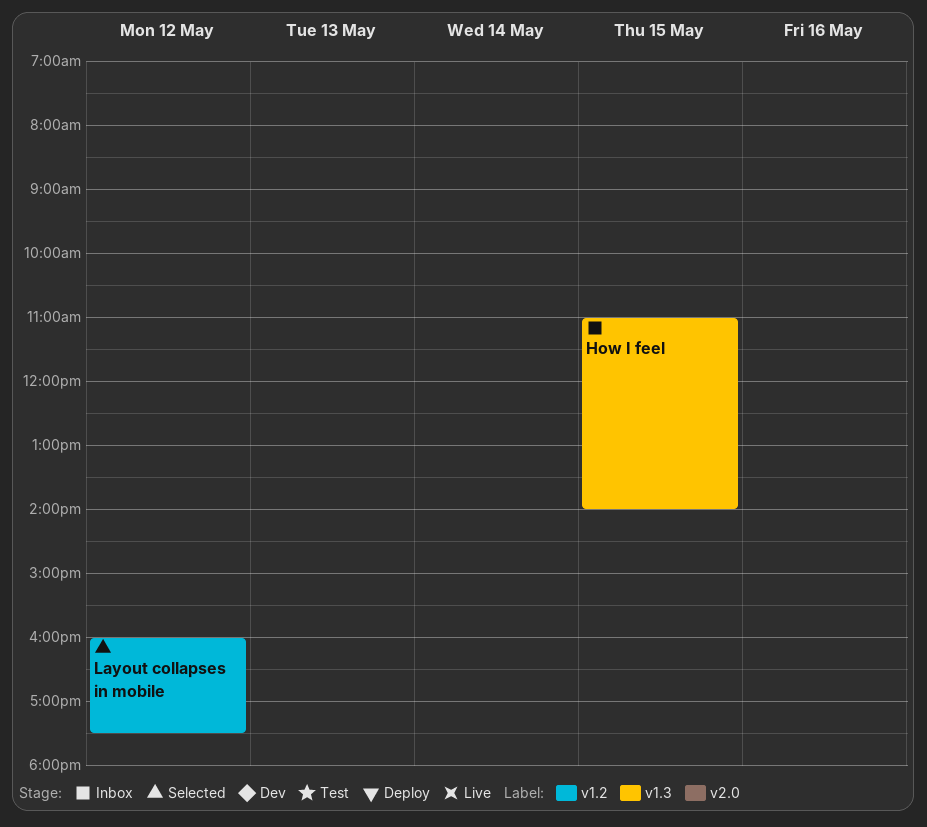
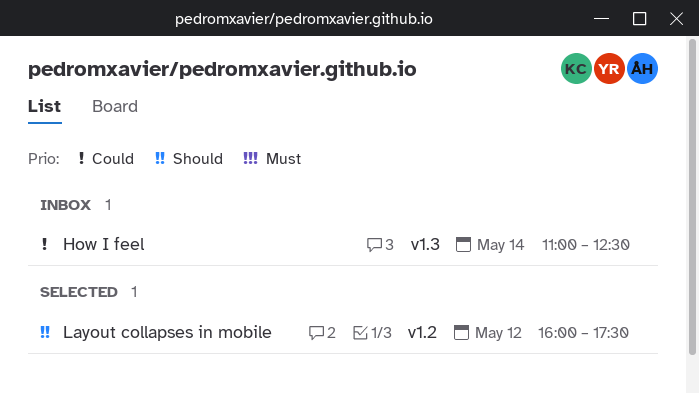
How I feel, day: May 15 -> May 14
How I feel, ends: 14:00 -> 12:30

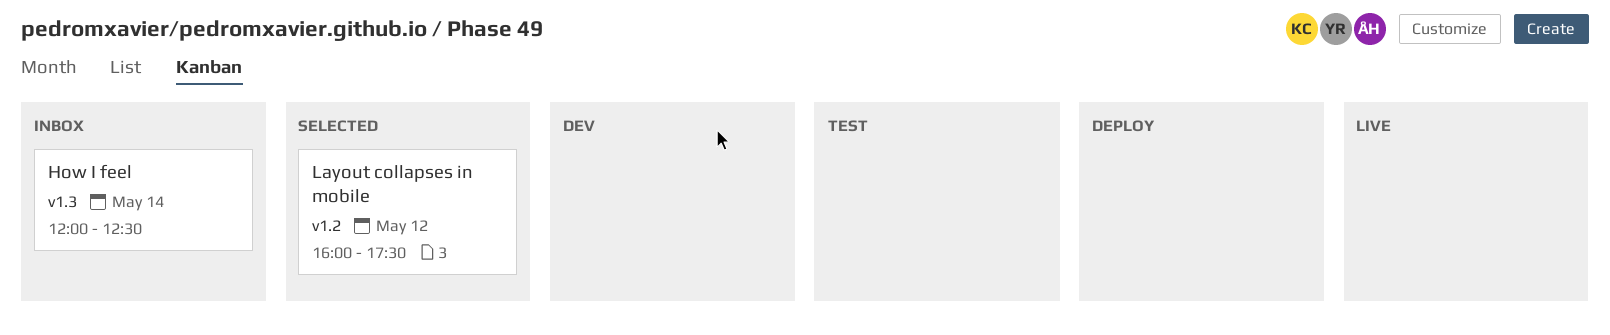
How I feel, begins: 11:00 -> 12:00

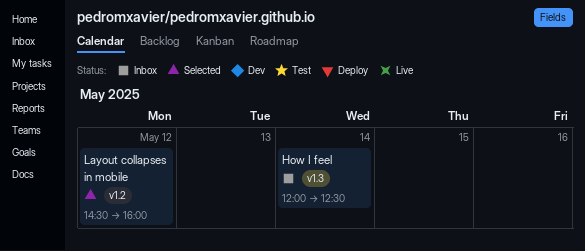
Layout collapses in mobile, begins: 16:00 -> 14:30
Layout collapses in mobile, ends: 17:30 -> 16:00

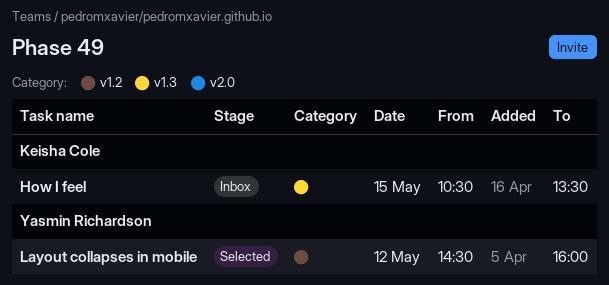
How I feel, day: May 14 -> May 15
How I feel, begins: 12:00 -> 10:30
How I feel, ends: 12:30 -> 13:30

